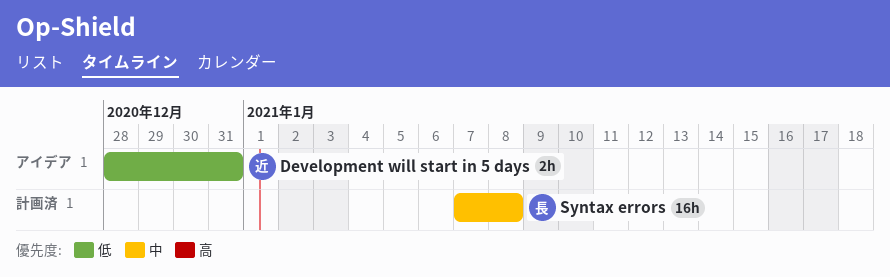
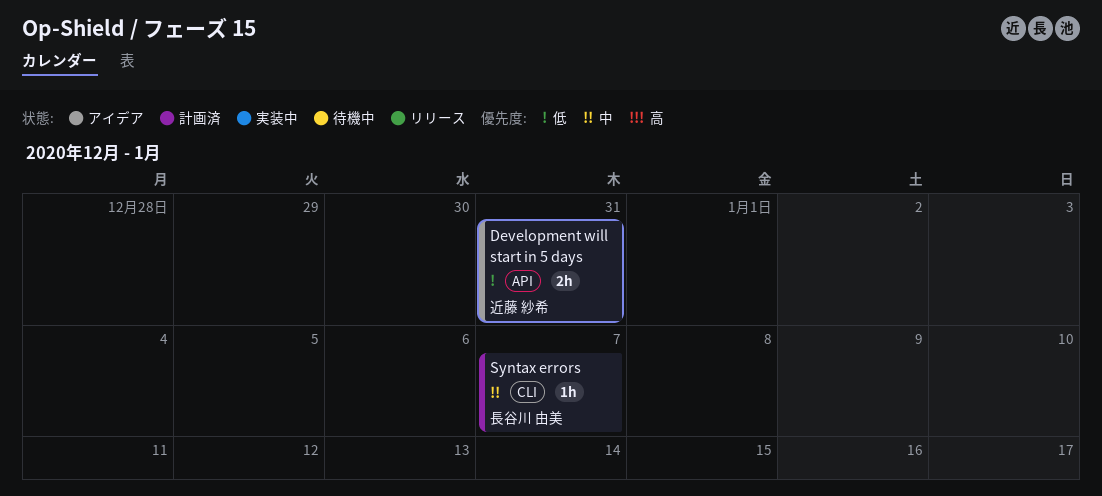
Syntax errors, estimate: 16h -> 1h
Syntax errors, due: Jan 8 -> Jan 7

